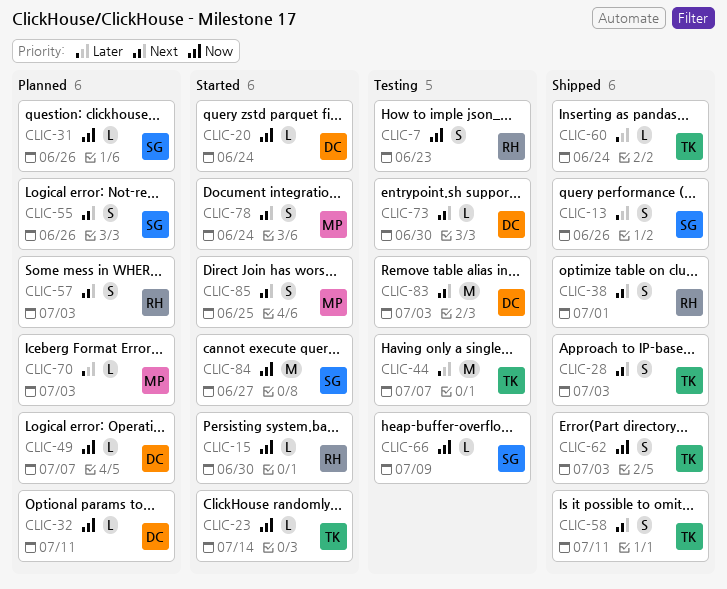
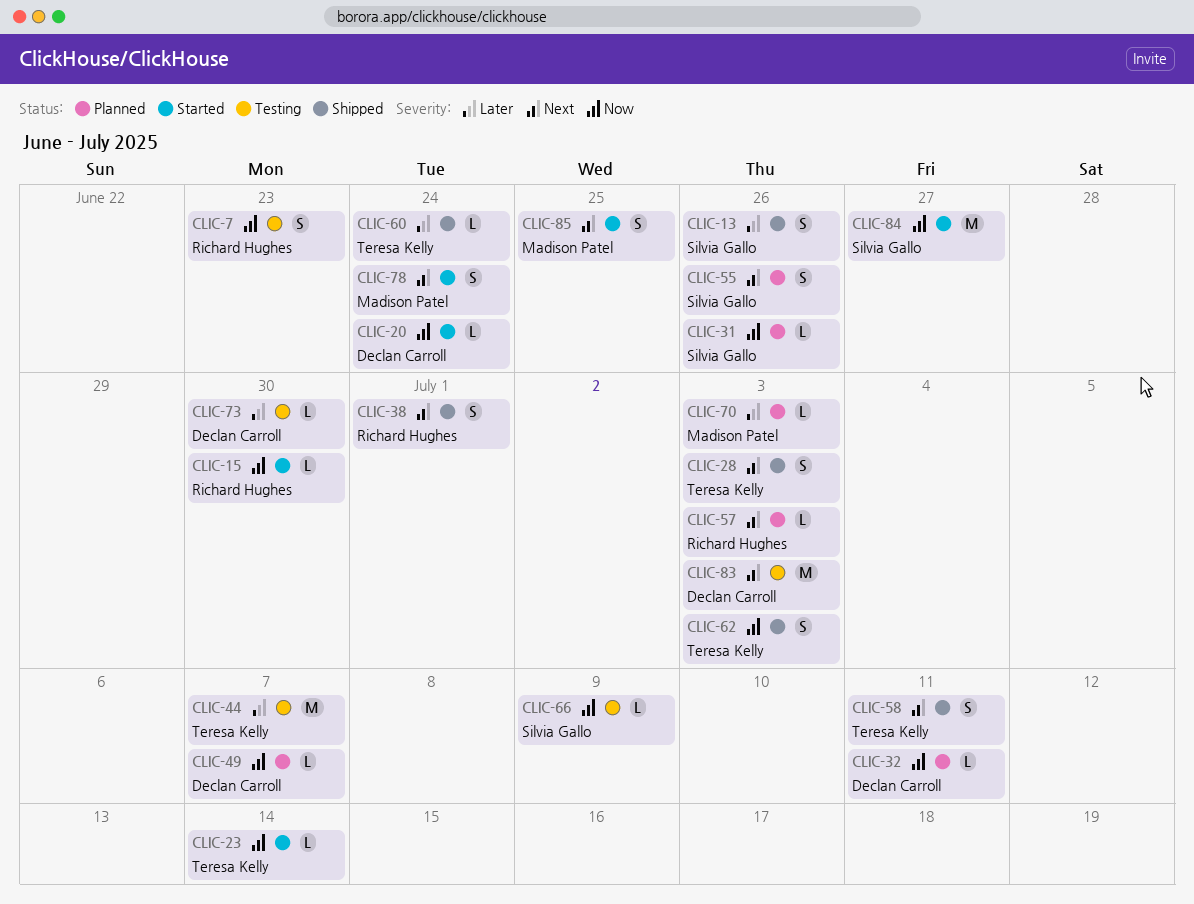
CLIC-57, estimate: S -> L
CLIC-73, priority: Next -> Later

